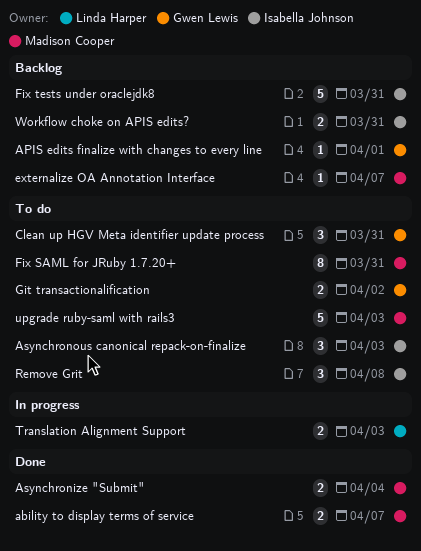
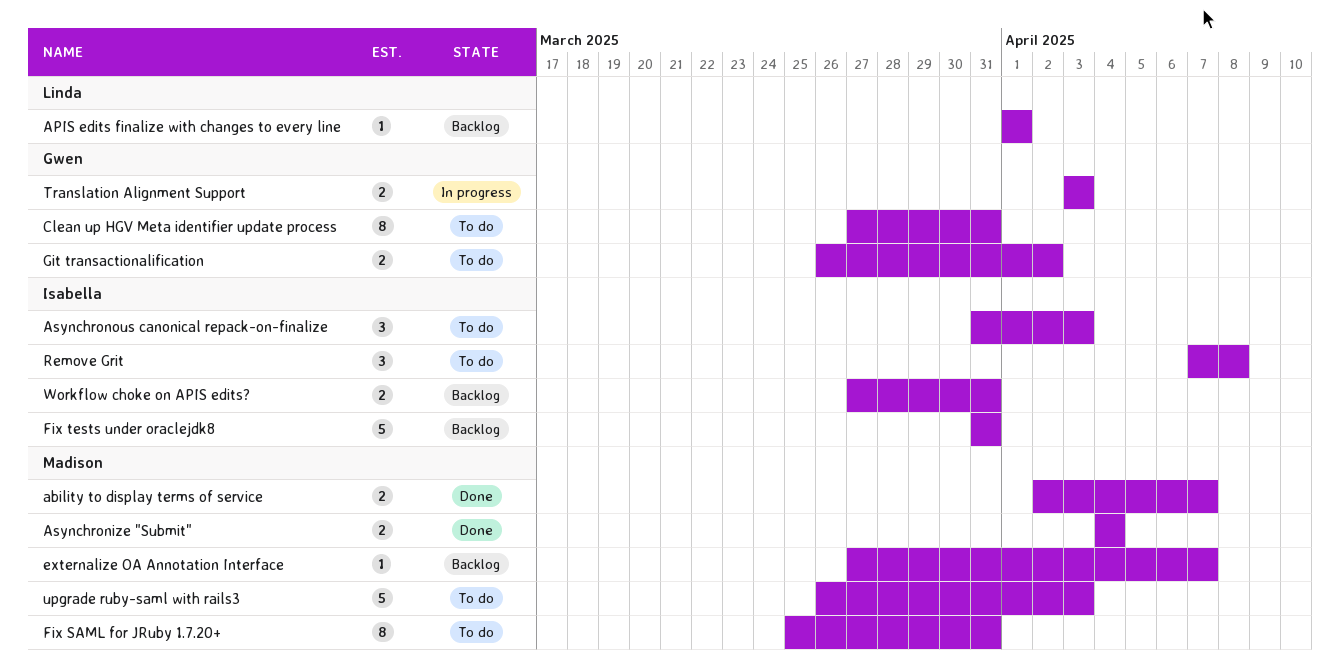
APIS edits finalize with changes to every line, owner: Gwen Lewis -> Linda Harper
Clean up HGV Meta identifier update process, estimate: 3 -> 8
Translation Alignment Support, owner: Linda Harper -> Gwen Lewis

